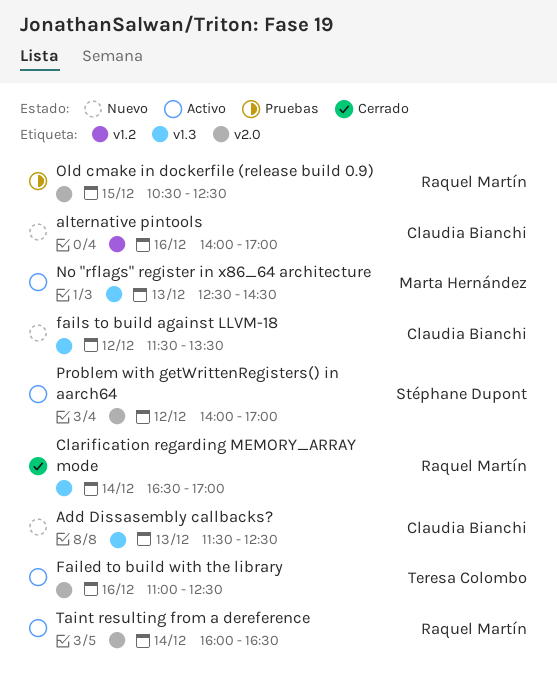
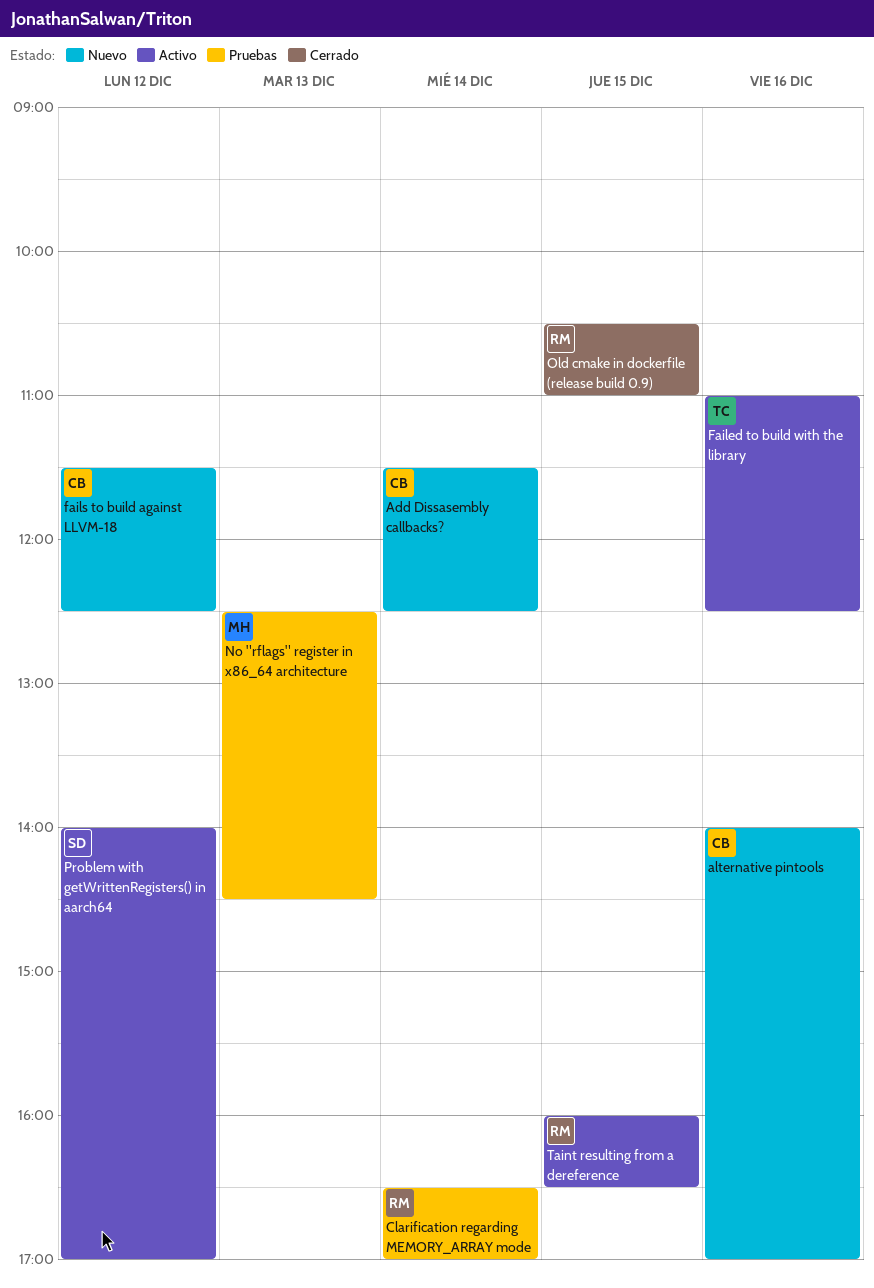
Add Dissasembly callbacks?, day: Dec 13 -> Dec 14
Clarification regarding MEMORY_ARRAY mode, status: Cerrado -> Pruebas
fails to build against LLVM-18, ends: 13:30 -> 12:30
No "rflags" register in x86_64 architecture, status: Activo -> Pruebas
Old cmake in dockerfile (release build 0.9), status: Pruebas -> Cerrado
Old cmake in dockerfile (release build 0.9), ends: 12:30 -> 11:00
Taint resulting from a dereference, day: Dec 14 -> Dec 15

